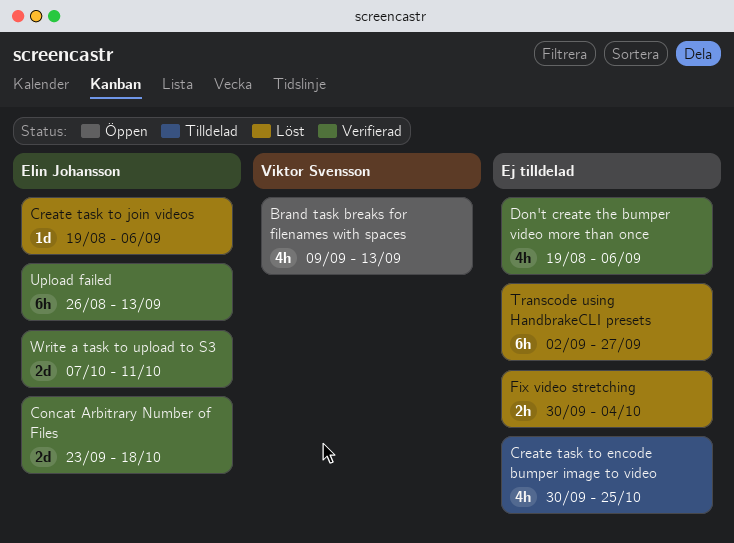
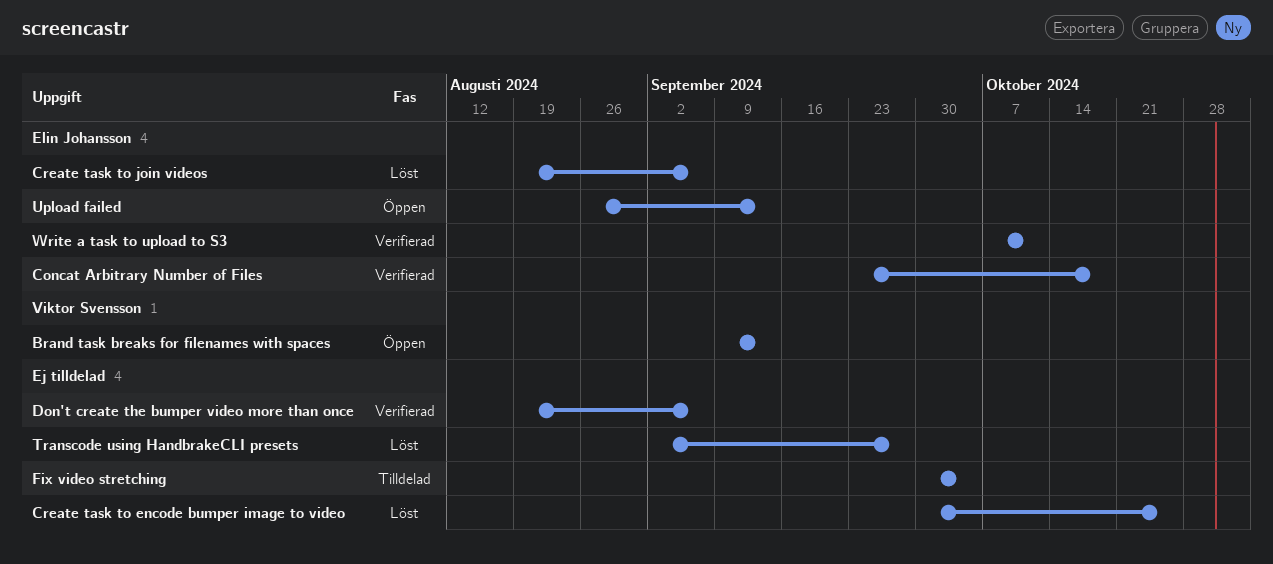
Create task to encode bumper image to video, status: Tilldelad -> Löst
Fix video stretching, status: Löst -> Tilldelad
Upload failed, status: Verifierad -> Öppen

